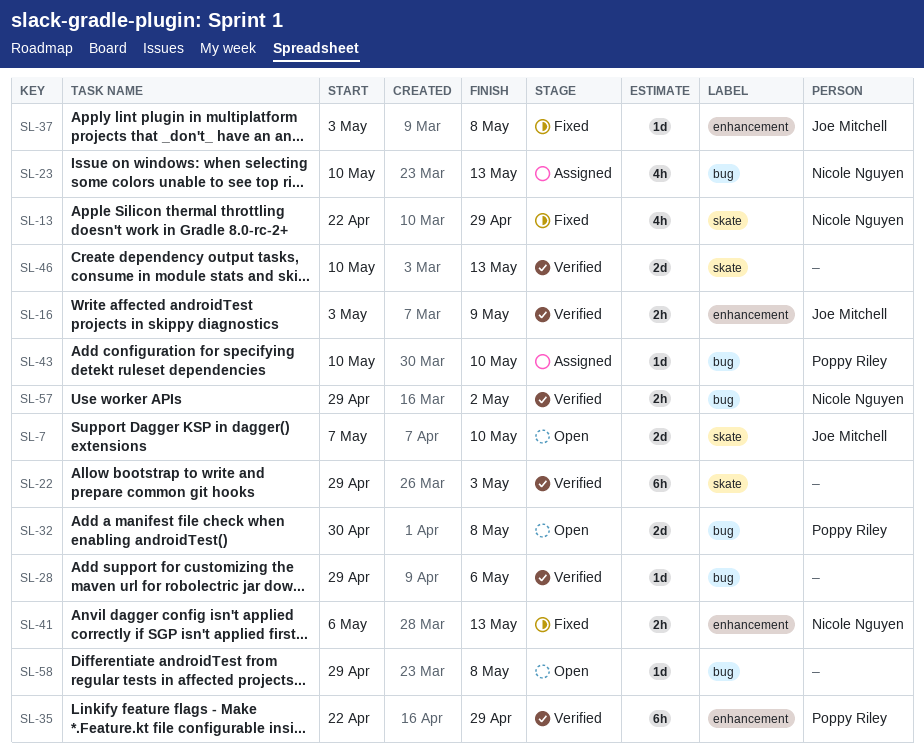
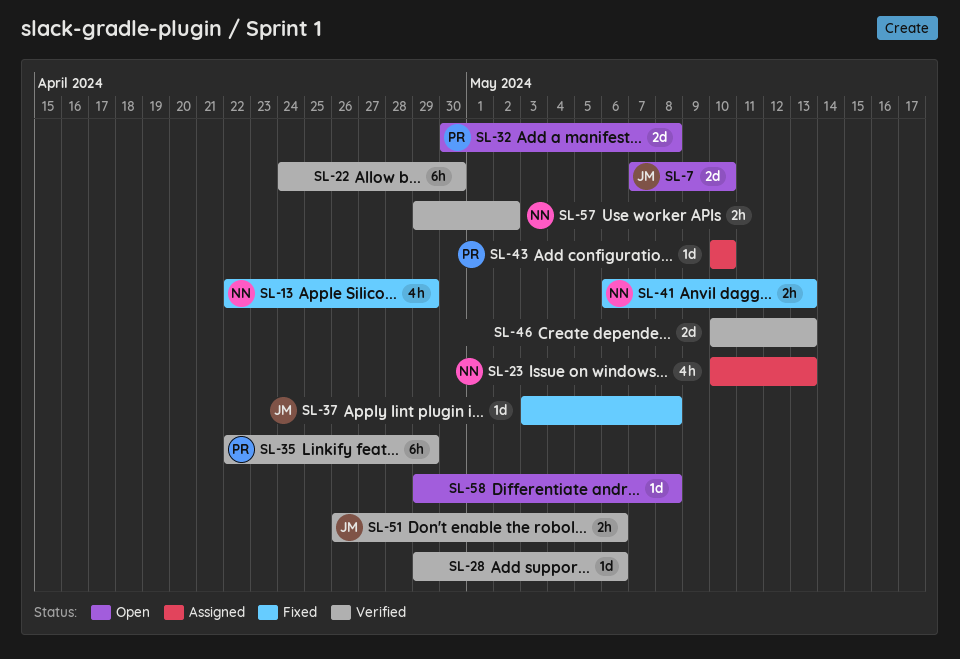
SL-16: present -> none
SL-22, start: Apr 29 -> Apr 24
SL-22, due: May 3 -> Apr 30
SL-51: none -> present

